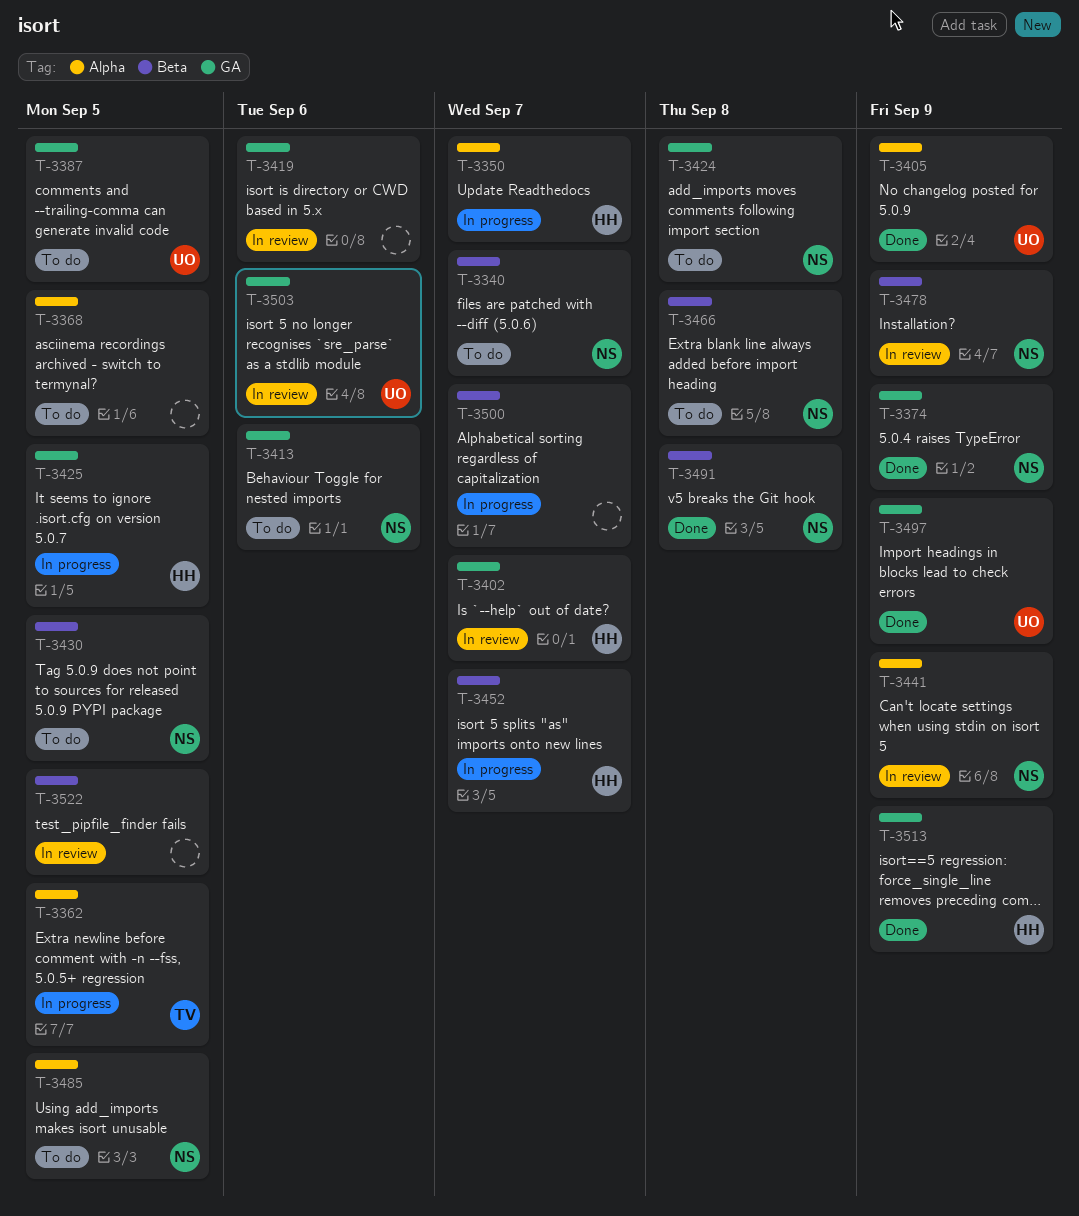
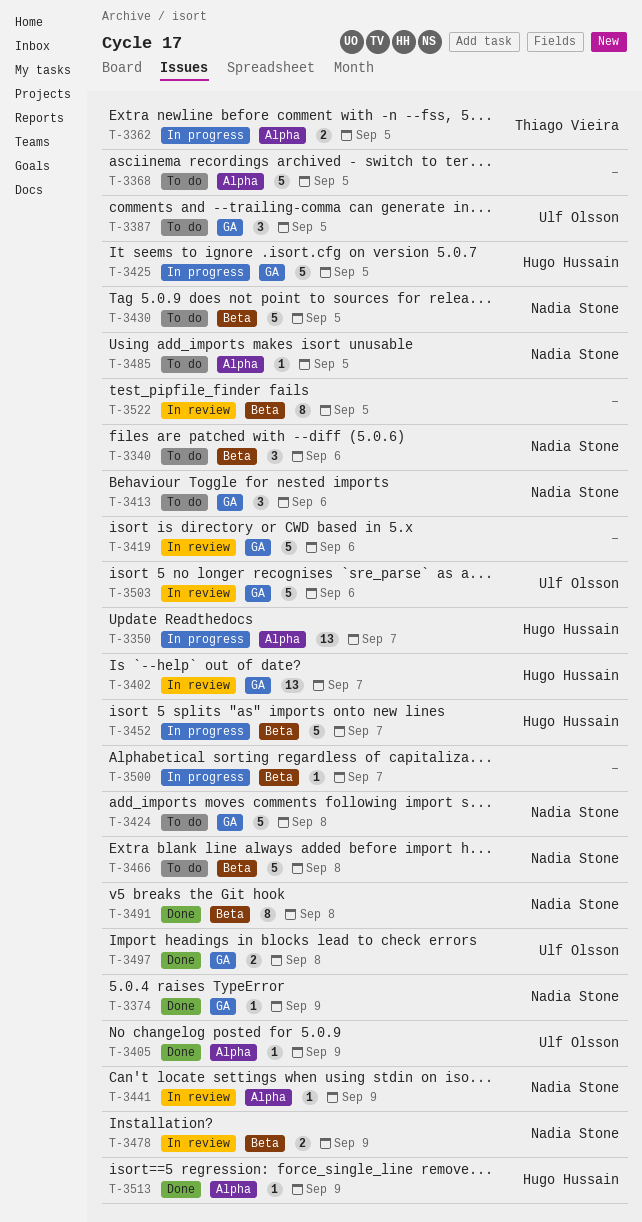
T-3340, due: Sep 7 -> Sep 6
T-3497, due: Sep 9 -> Sep 8
T-3513, label: GA -> Alpha

